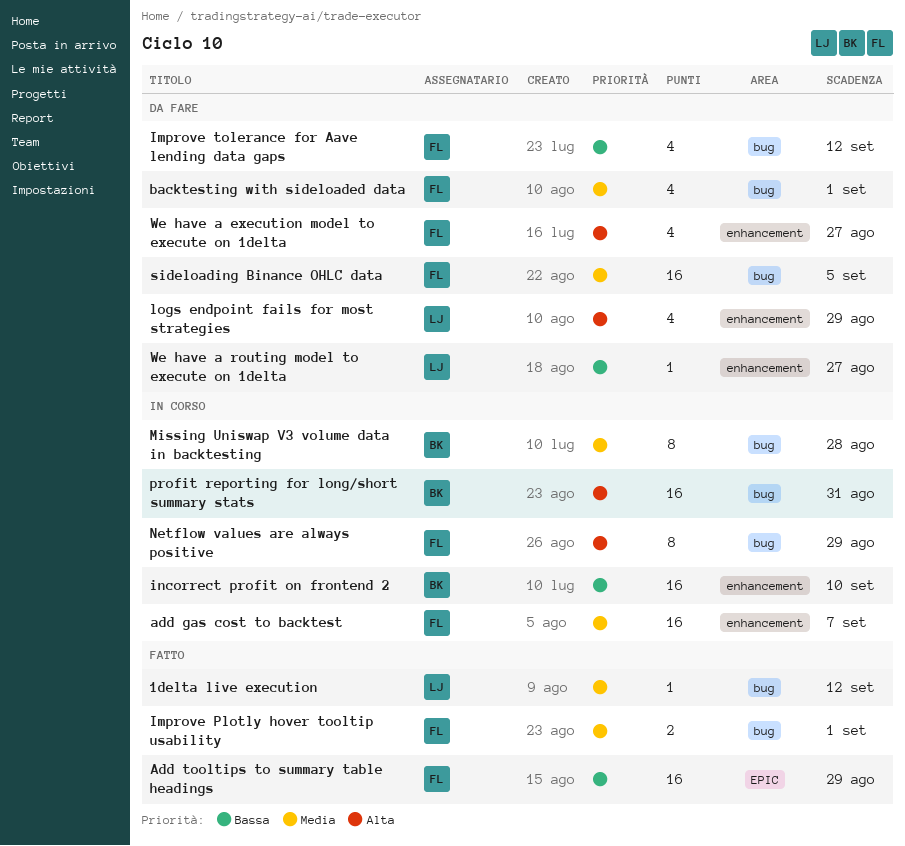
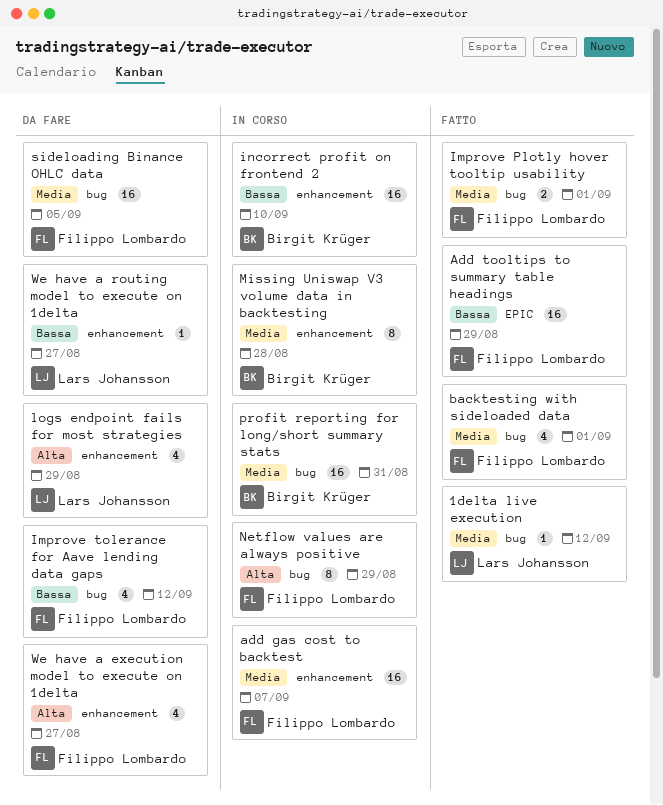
backtesting with sideloaded data, status: Da fare -> Fatto
Missing Uniswap V3 volume data in backtesting, label: bug -> enhancement
profit reporting for long/short summary stats, priority: Alta -> Media

